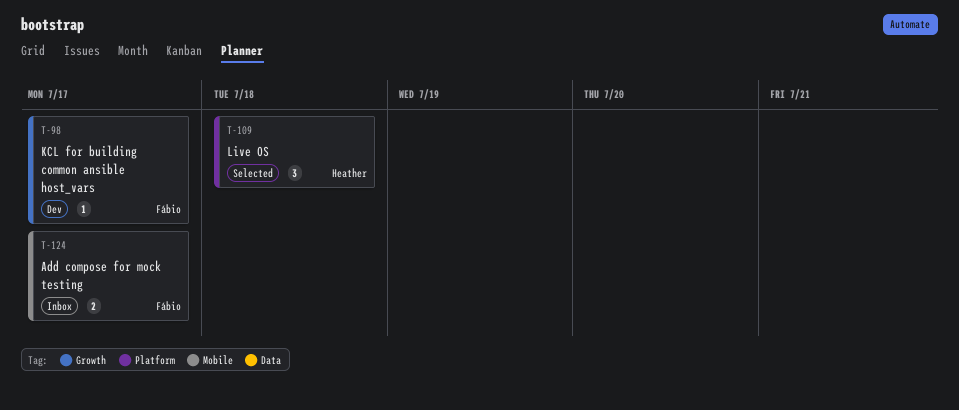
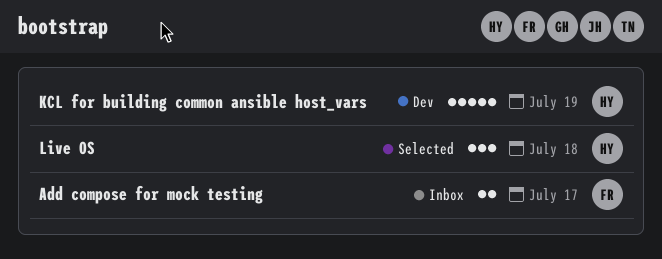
KCL for building common ansible host_vars, owner: Fábio -> Heather
KCL for building common ansible host_vars, estimate: 1 -> 5
KCL for building common ansible host_vars, due: Jul 17 -> Jul 19

